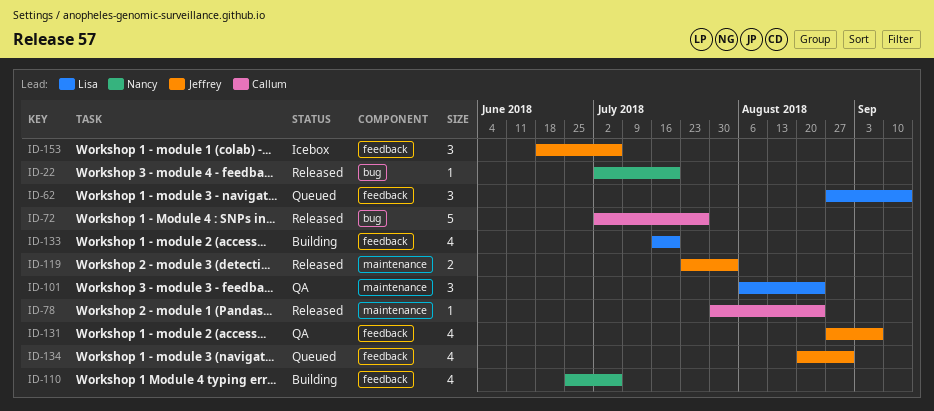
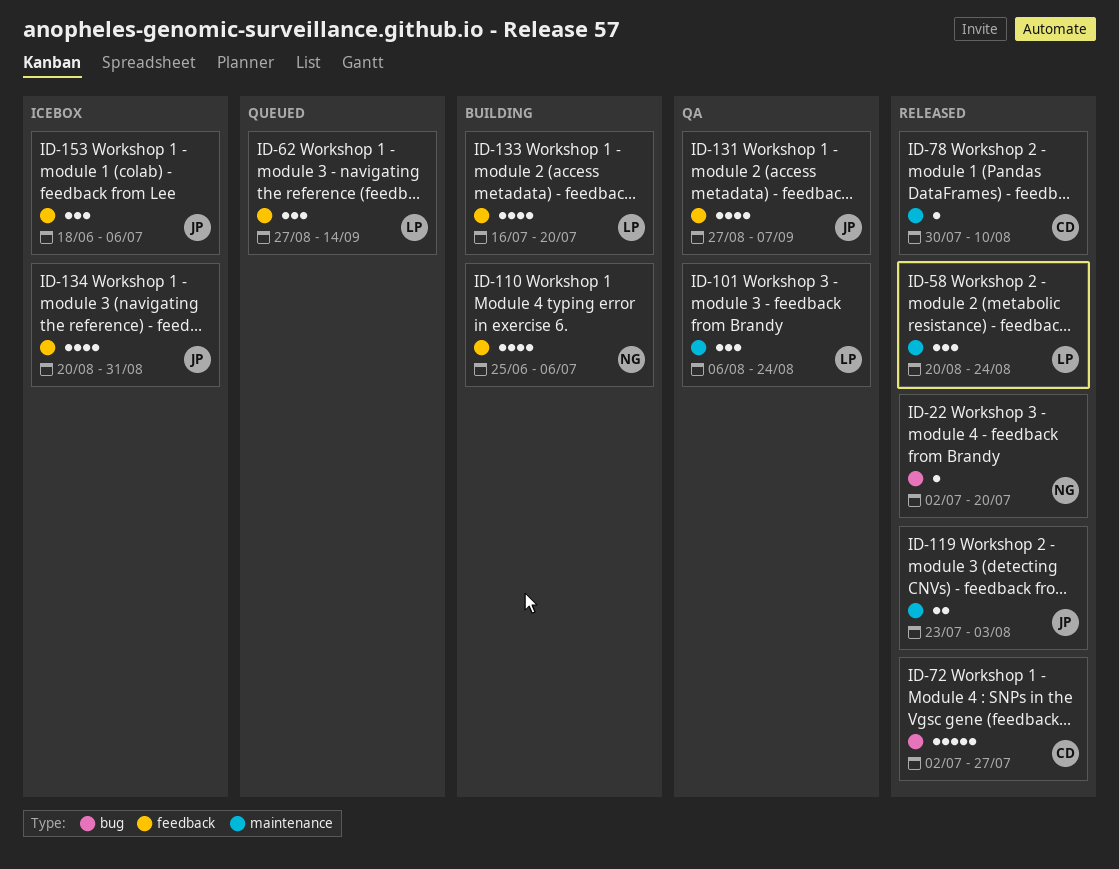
ID-58: none -> present
ID-78, due: Aug 24 -> Aug 10
ID-134, status: Queued -> Icebox

